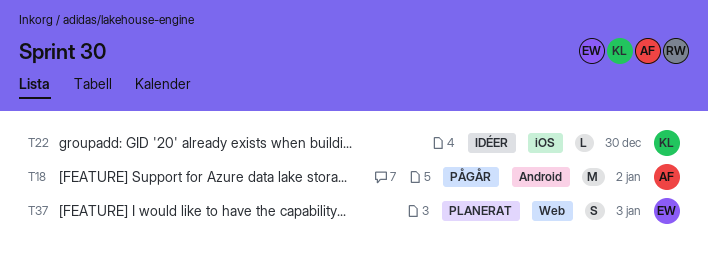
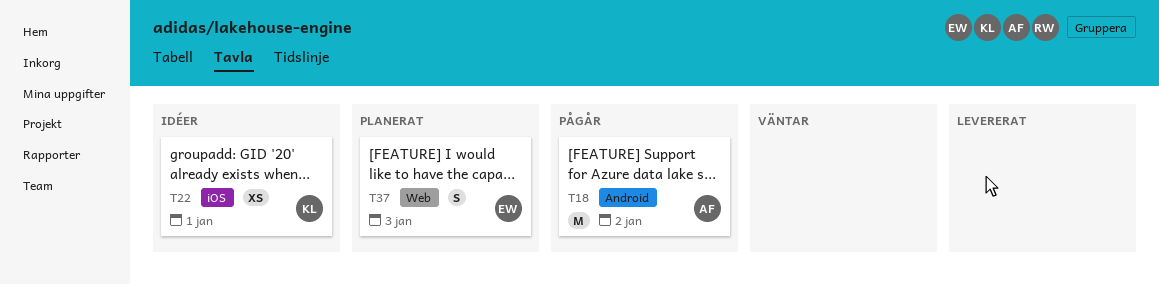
T22, estimate: L -> XS
T22, due: Dec 30 -> Jan 1

